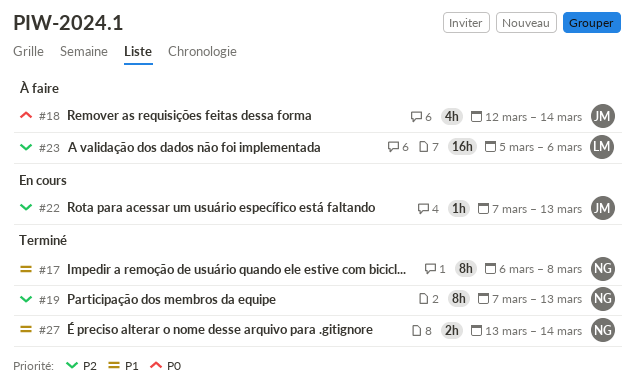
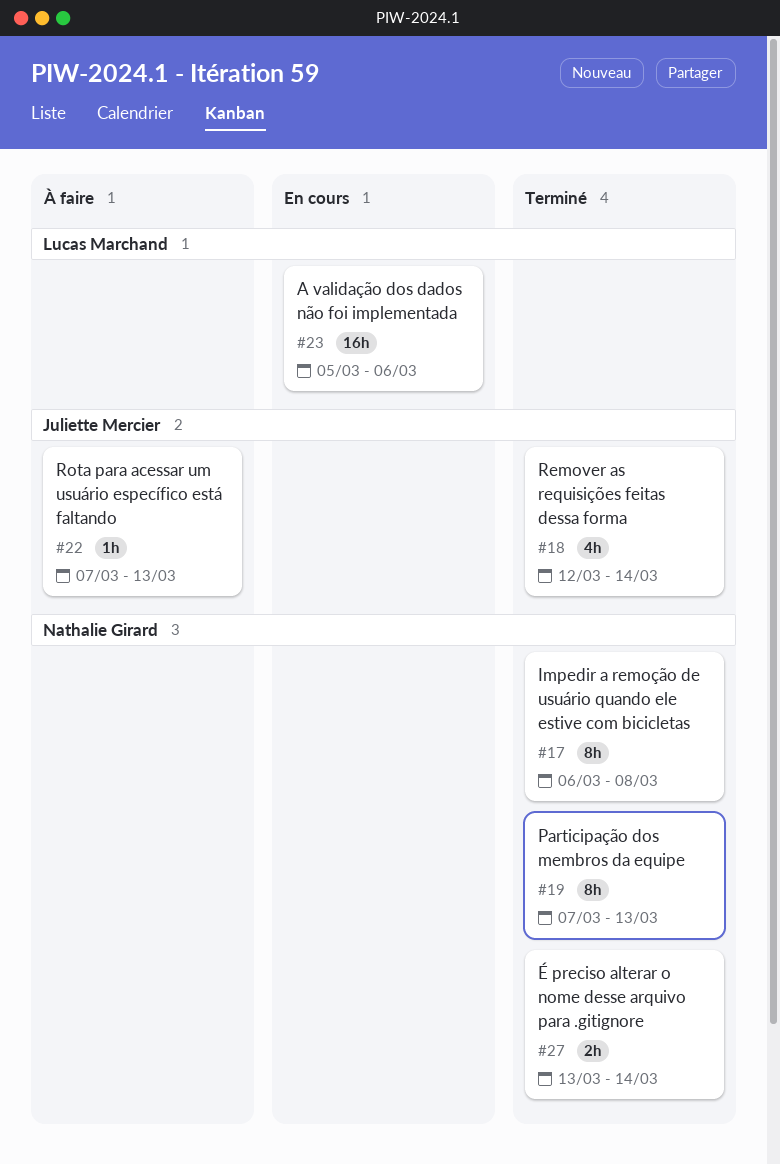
#18, status: À faire -> Terminé
#22, status: En cours -> À faire
#23, status: À faire -> En cours

